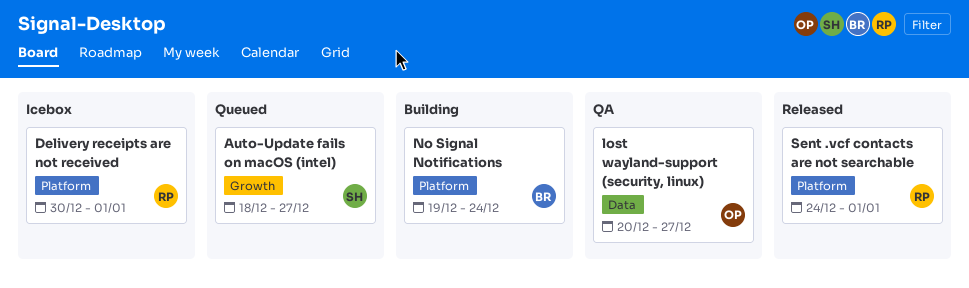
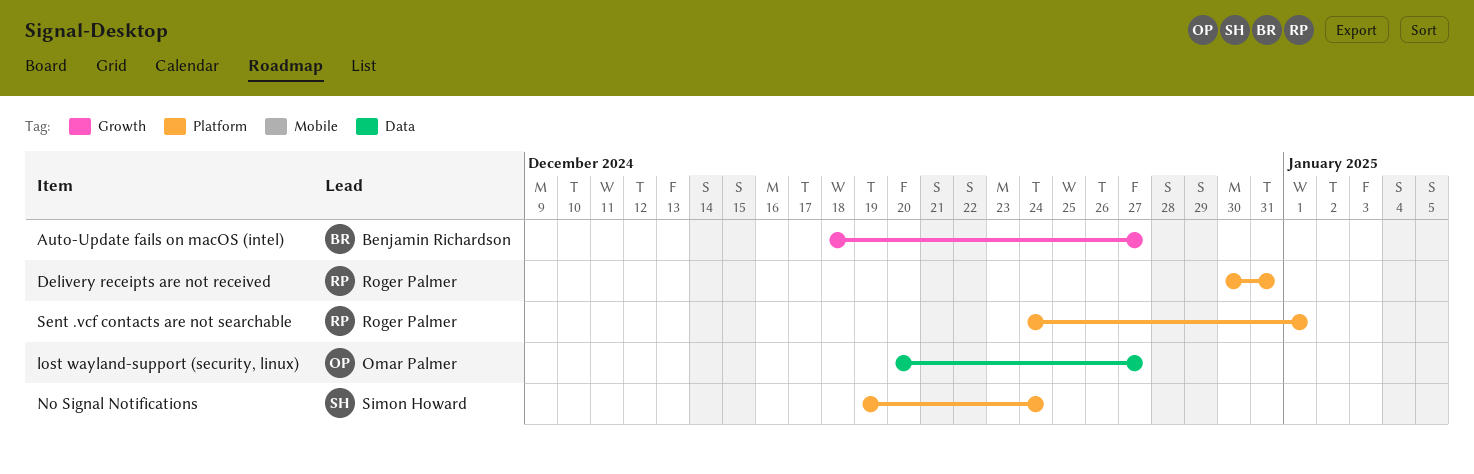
Auto-Update fails on macOS (intel), owner: Simon Howard -> Benjamin Richardson
Delivery receipts are not received, due: Jan 1 -> Dec 31
No Signal Notifications, owner: Benjamin Richardson -> Simon Howard

